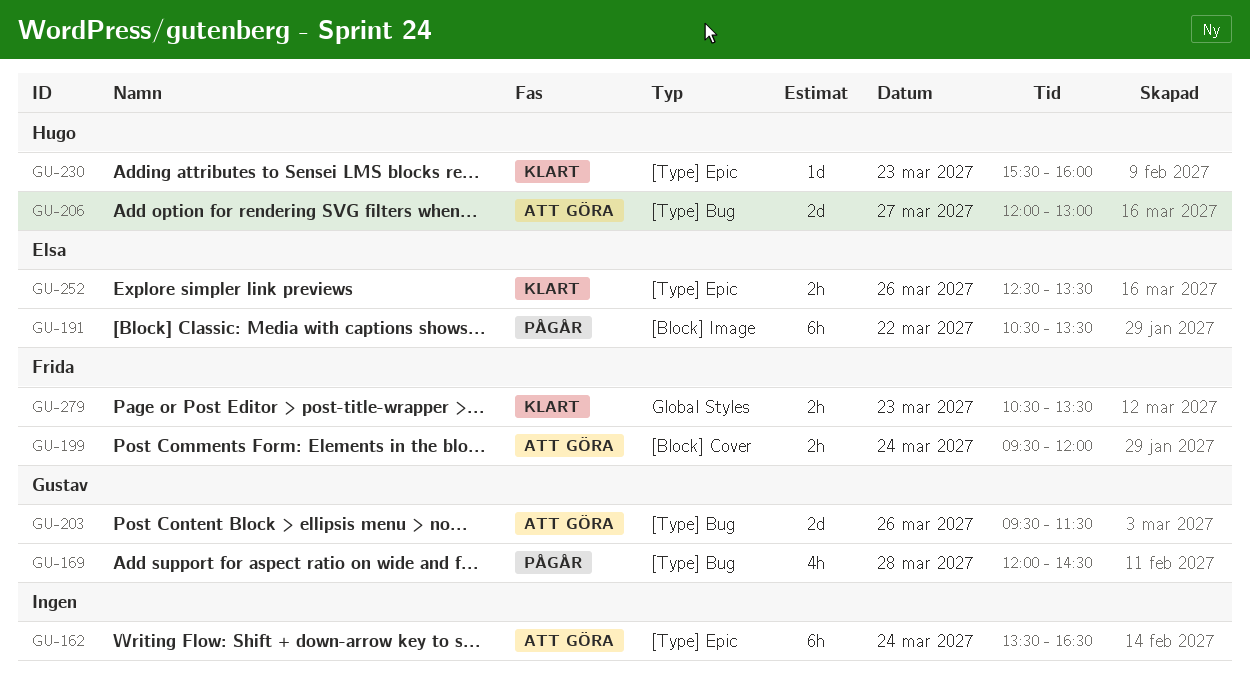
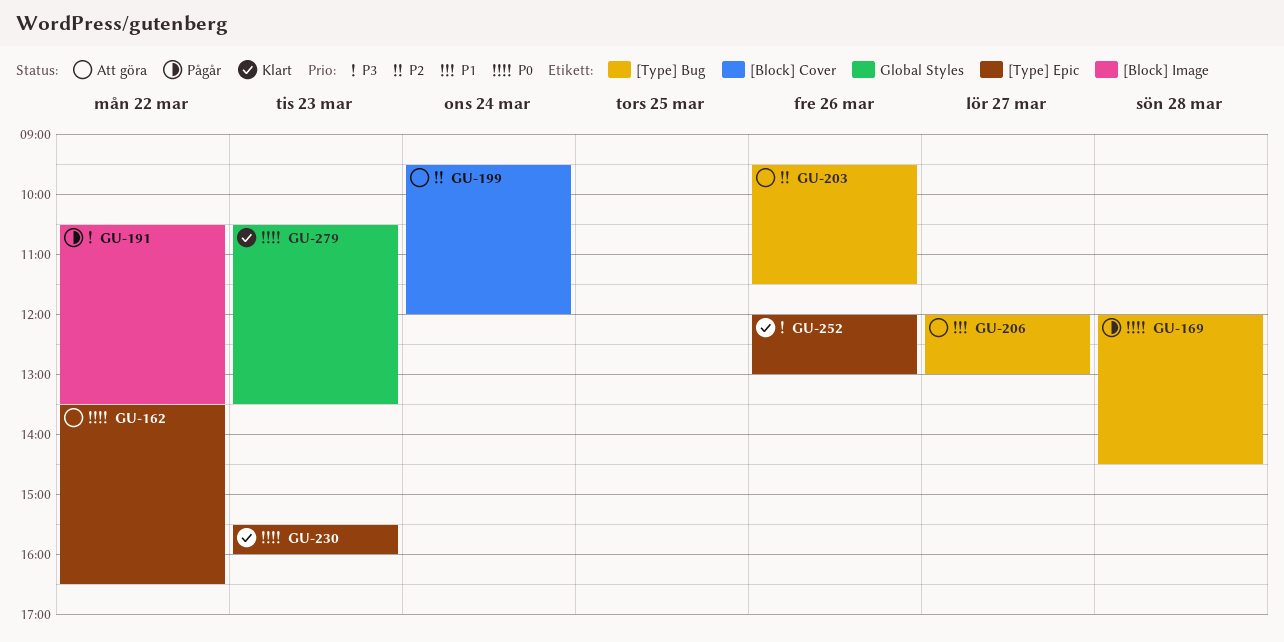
GU-162, day: Mar 24 -> Mar 22
GU-252, begins: 12:30 -> 12:00
GU-252, ends: 13:30 -> 13:00

